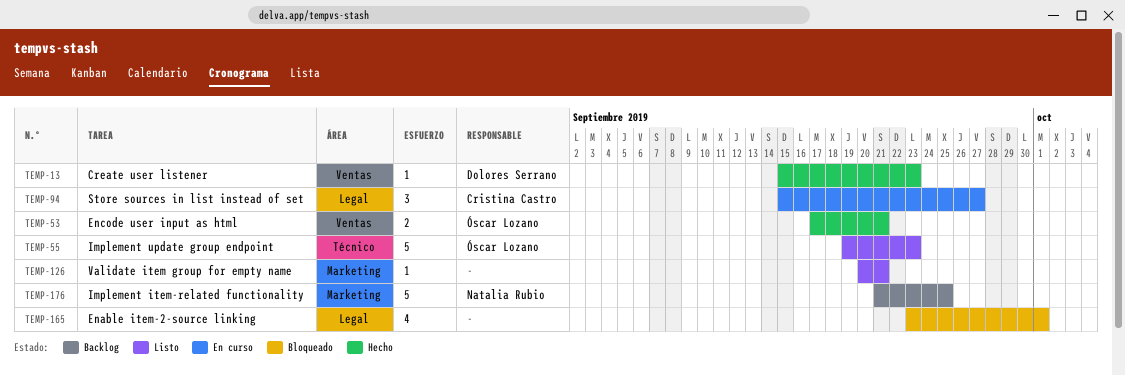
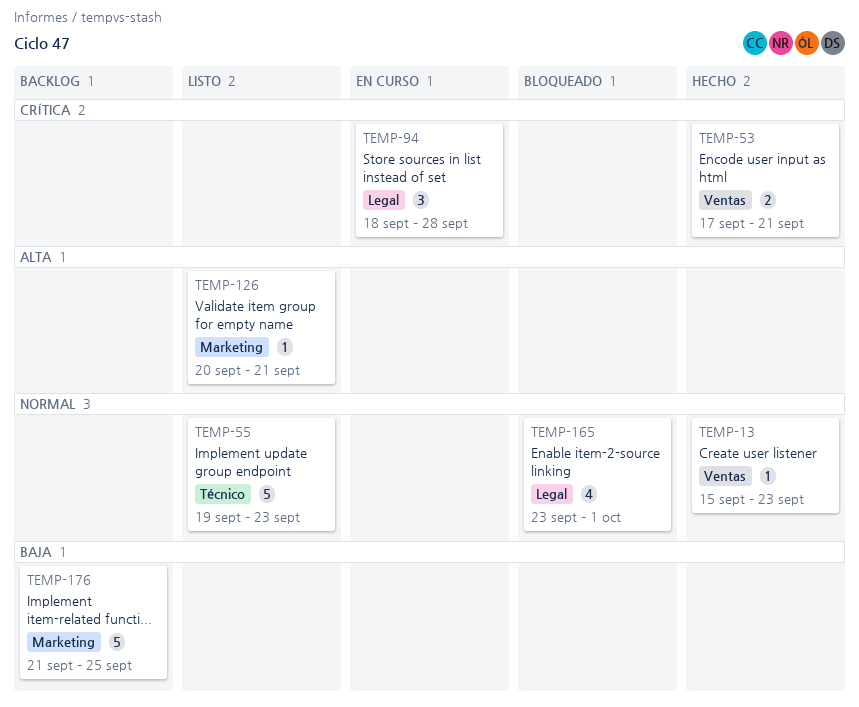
TEMP-94, start: Sep 15 -> Sep 18
TEMP-94, due: Sep 27 -> Sep 28

